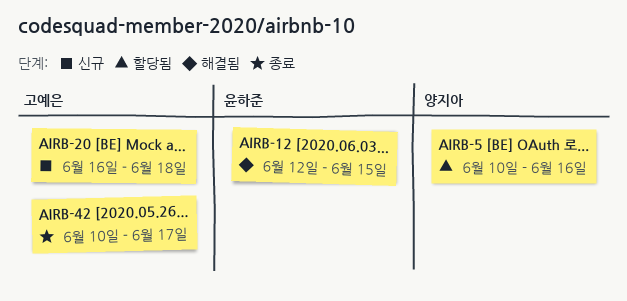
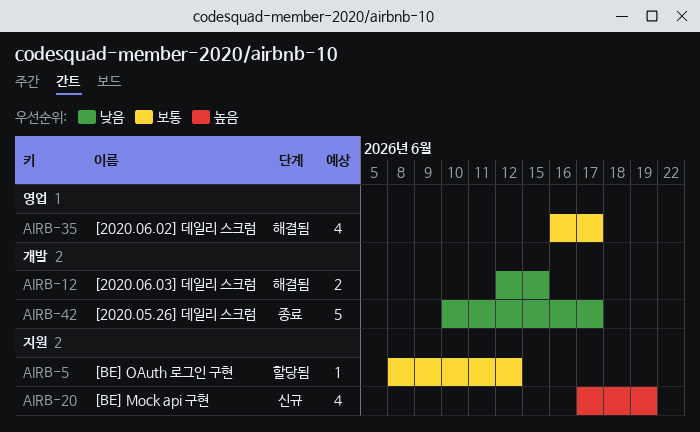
AIRB-5, start: Jun 10 -> Jun 8
AIRB-5, due: Jun 16 -> Jun 12
AIRB-20, start: Jun 16 -> Jun 17
AIRB-20, due: Jun 18 -> Jun 19
AIRB-35: none -> present

